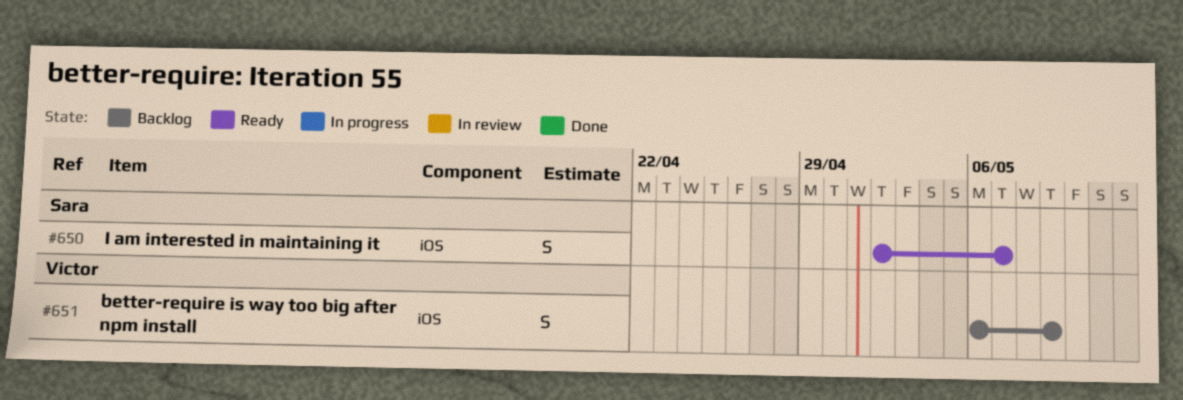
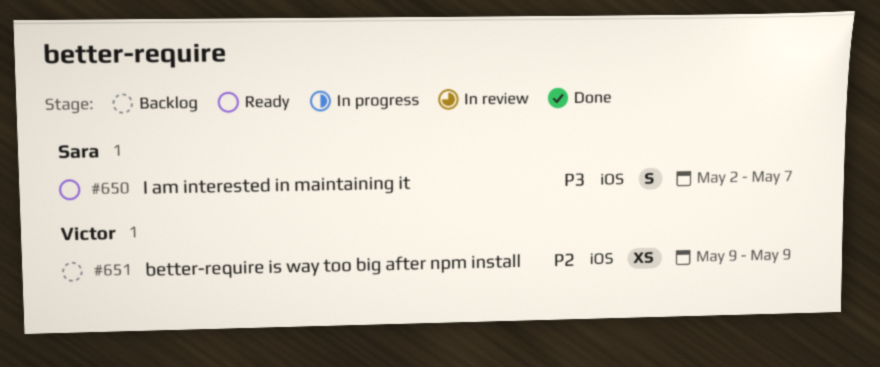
#651, estimate: S -> XS
#651, start: May 6 -> May 9

